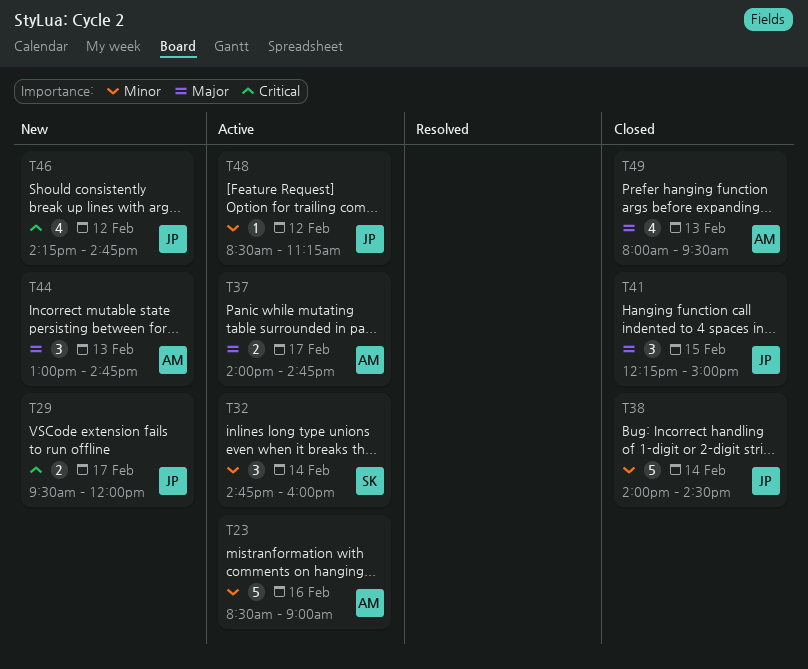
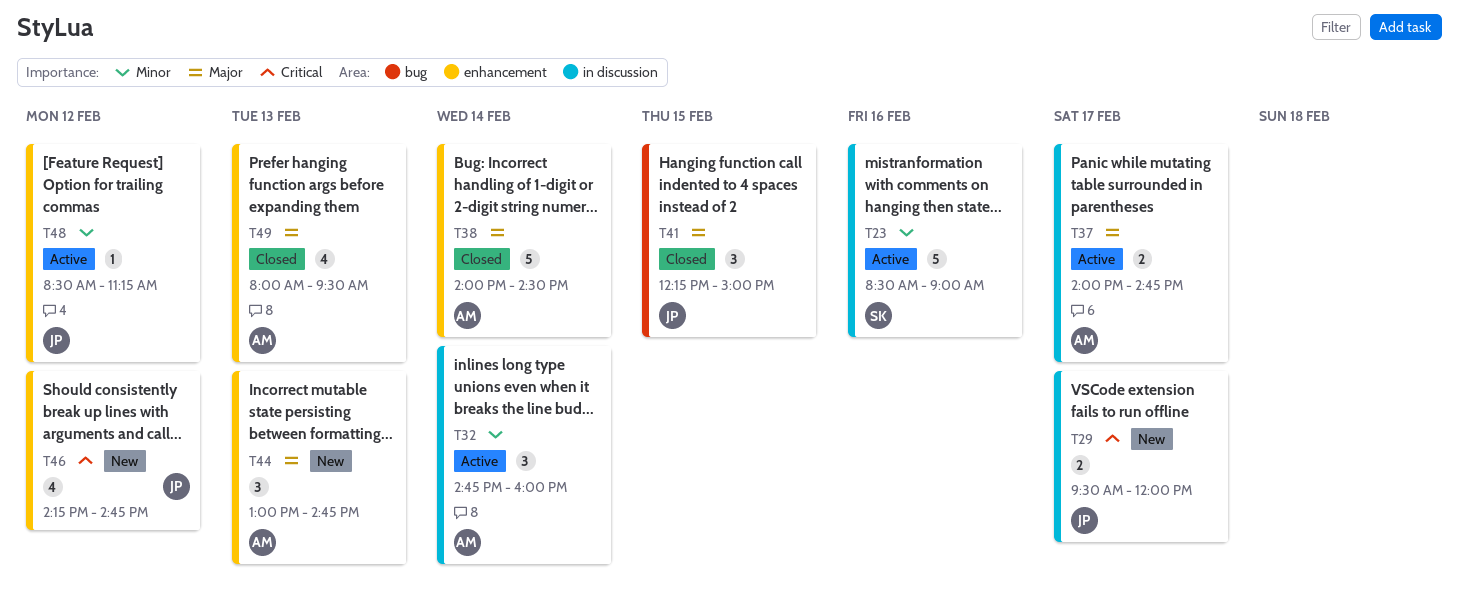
T23, owner: AM -> SK
T32, owner: SK -> AM
T38, owner: JP -> AM
T38, priority: Minor -> Major

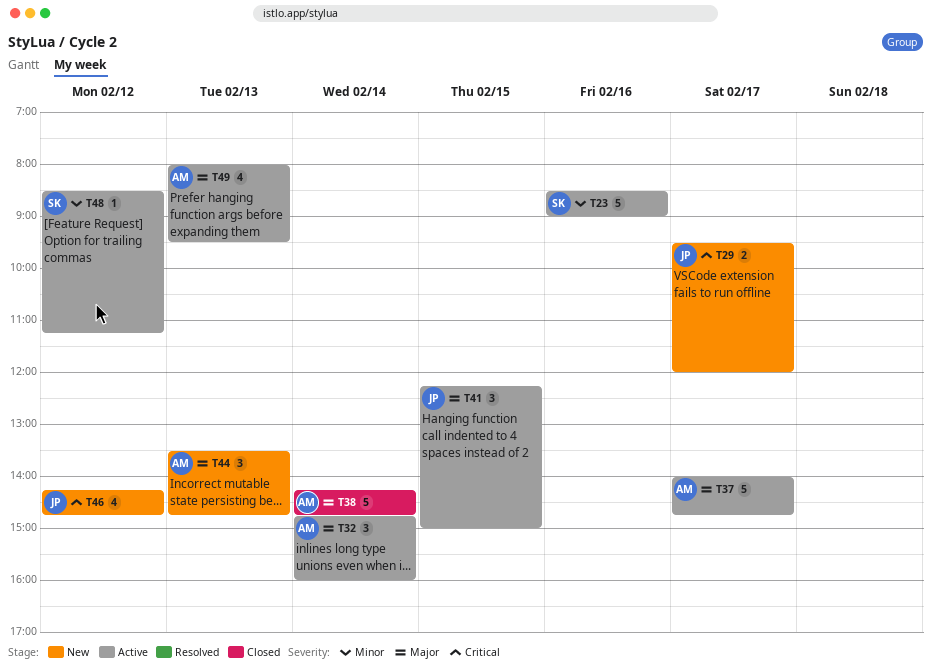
T32, priority: Minor -> Major
T37, estimate: 2 -> 5
T38, begins: 14:00 -> 14:15
T38, ends: 14:30 -> 14:45
T41, status: Closed -> Active
T44, begins: 13:00 -> 13:30
T48, owner: JP -> SK
T49, status: Closed -> Active

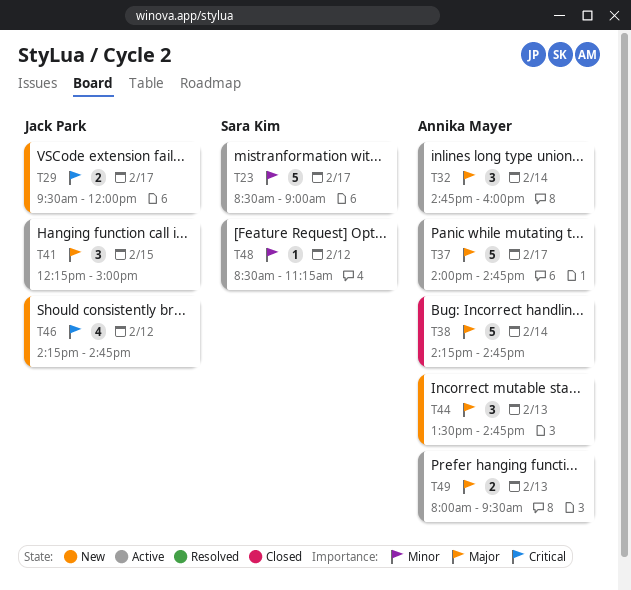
T23, day: Feb 16 -> Feb 17
T49, estimate: 4 -> 2

